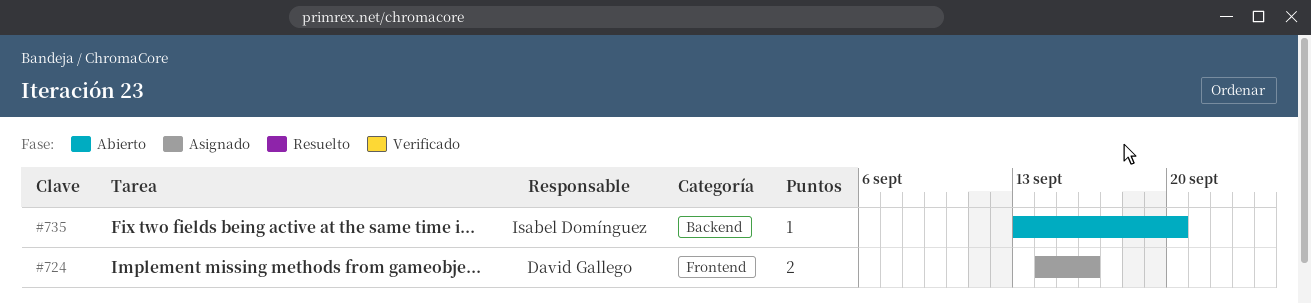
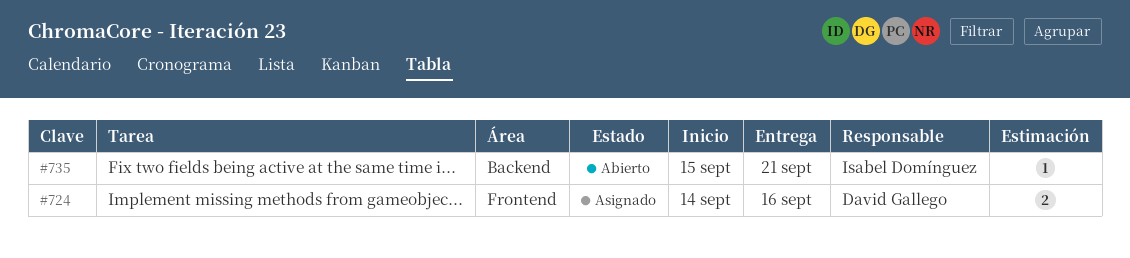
#735, start: Sep 13 -> Sep 15
#735, due: Sep 20 -> Sep 21

